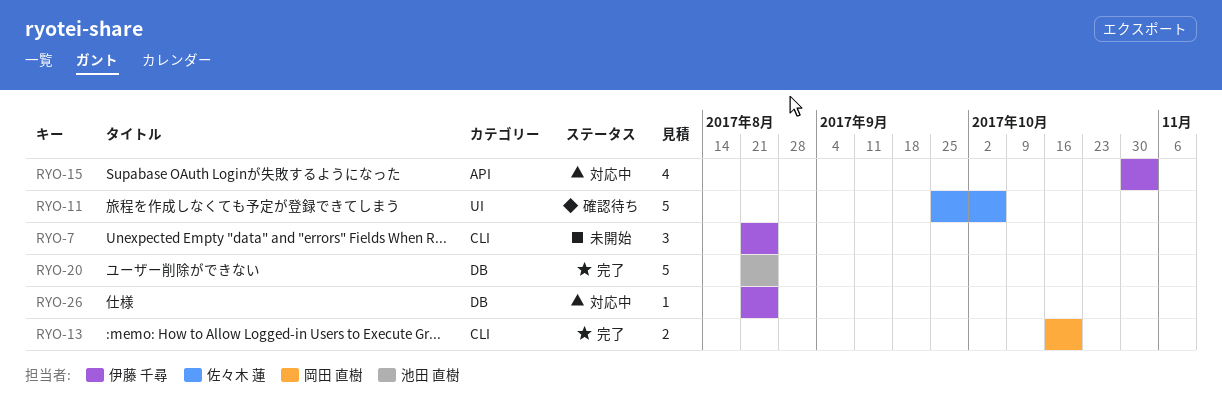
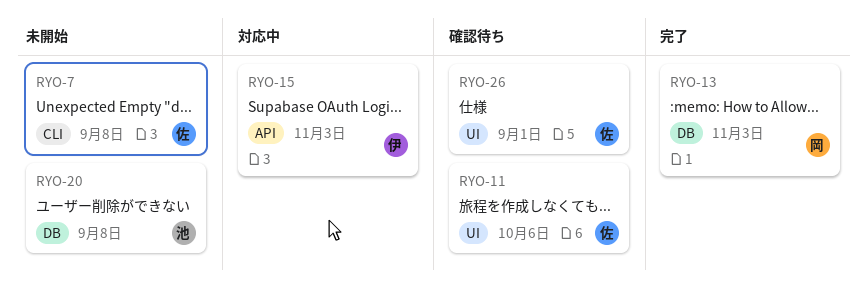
RYO-7, owner: 伊藤 千尋 -> 佐々木 蓮
RYO-7, due: Aug 25 -> Sep 8
RYO-13, label: CLI -> DB
RYO-13, due: Oct 20 -> Nov 3
RYO-20, status: 完了 -> 未開始
RYO-20, due: Aug 25 -> Sep 8
RYO-26, status: 対応中 -> 確認待ち
RYO-26, owner: 伊藤 千尋 -> 佐々木 蓮
RYO-26, label: DB -> UI
RYO-26, due: Aug 25 -> Sep 1

